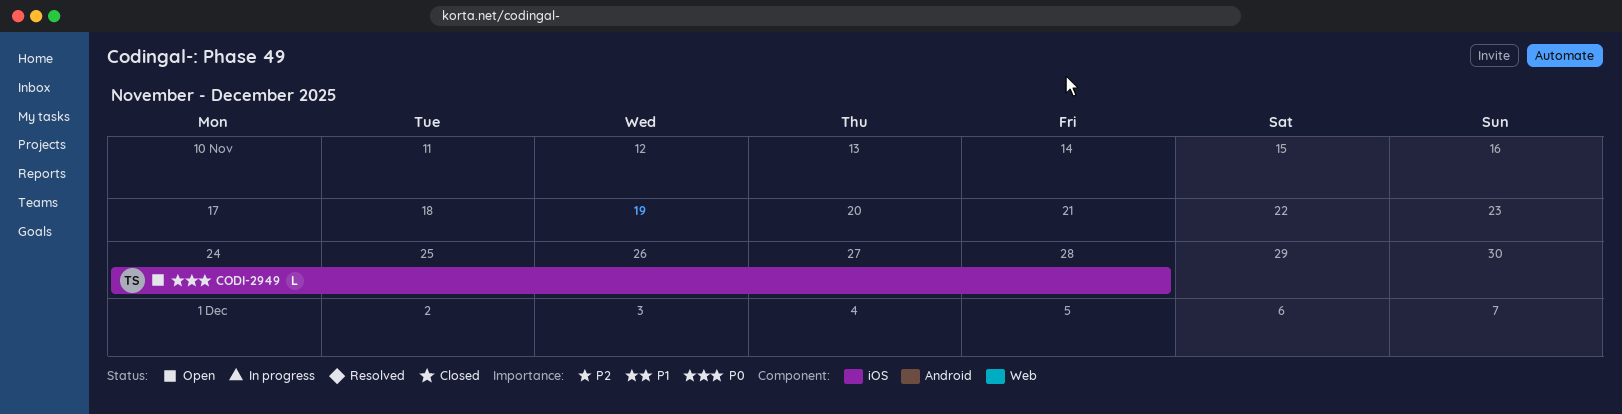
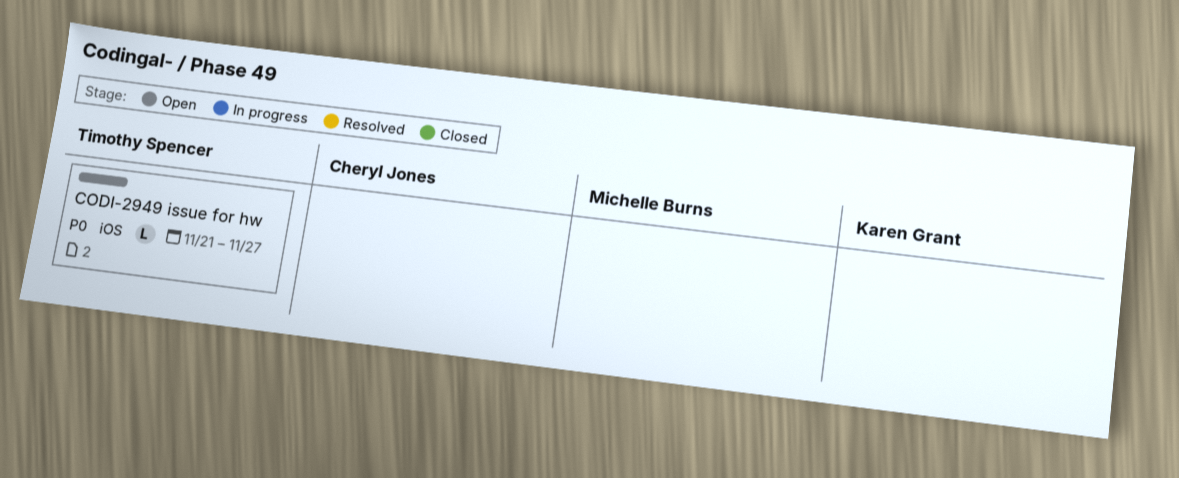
CODI-2949, start: Nov 24 -> Nov 21
CODI-2949, due: Nov 28 -> Nov 27

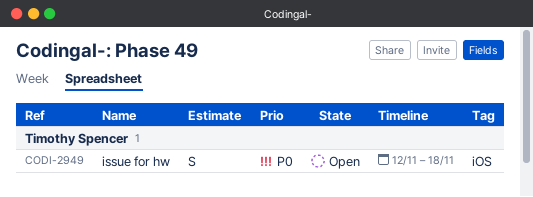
CODI-2949, estimate: L -> S
CODI-2949, start: Nov 21 -> Nov 12
CODI-2949, due: Nov 27 -> Nov 18

